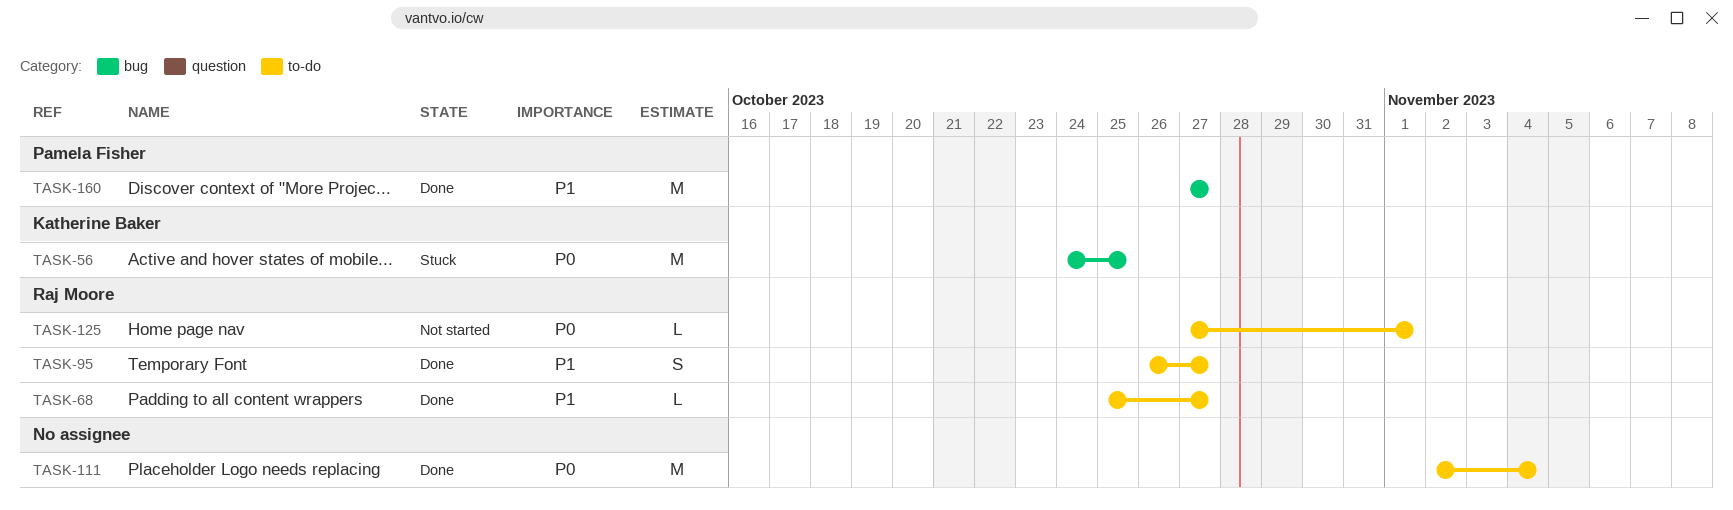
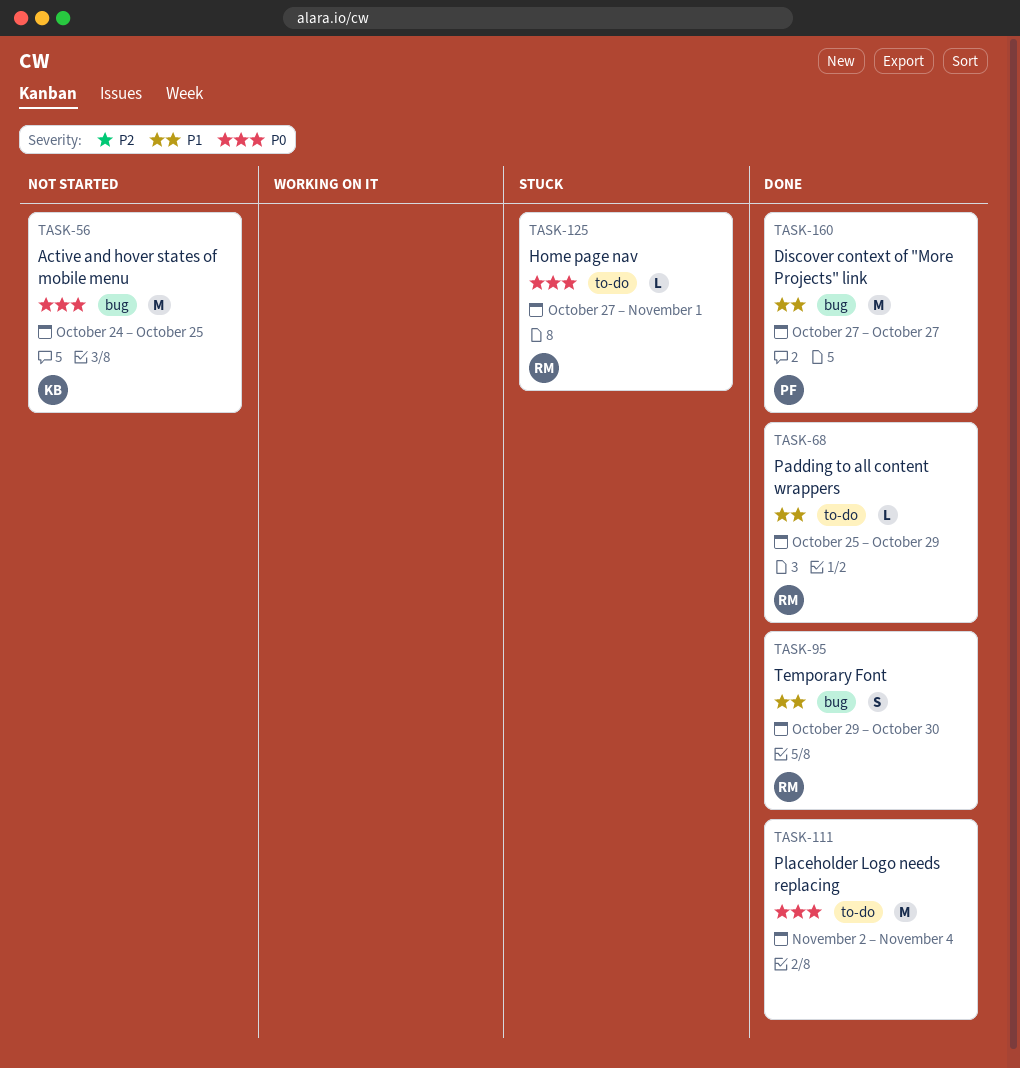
TASK-56, status: Stuck -> Not started
TASK-68, due: Oct 27 -> Oct 29
TASK-95, label: to-do -> bug
TASK-95, start: Oct 26 -> Oct 29
TASK-95, due: Oct 27 -> Oct 30
TASK-125, status: Not started -> Stuck

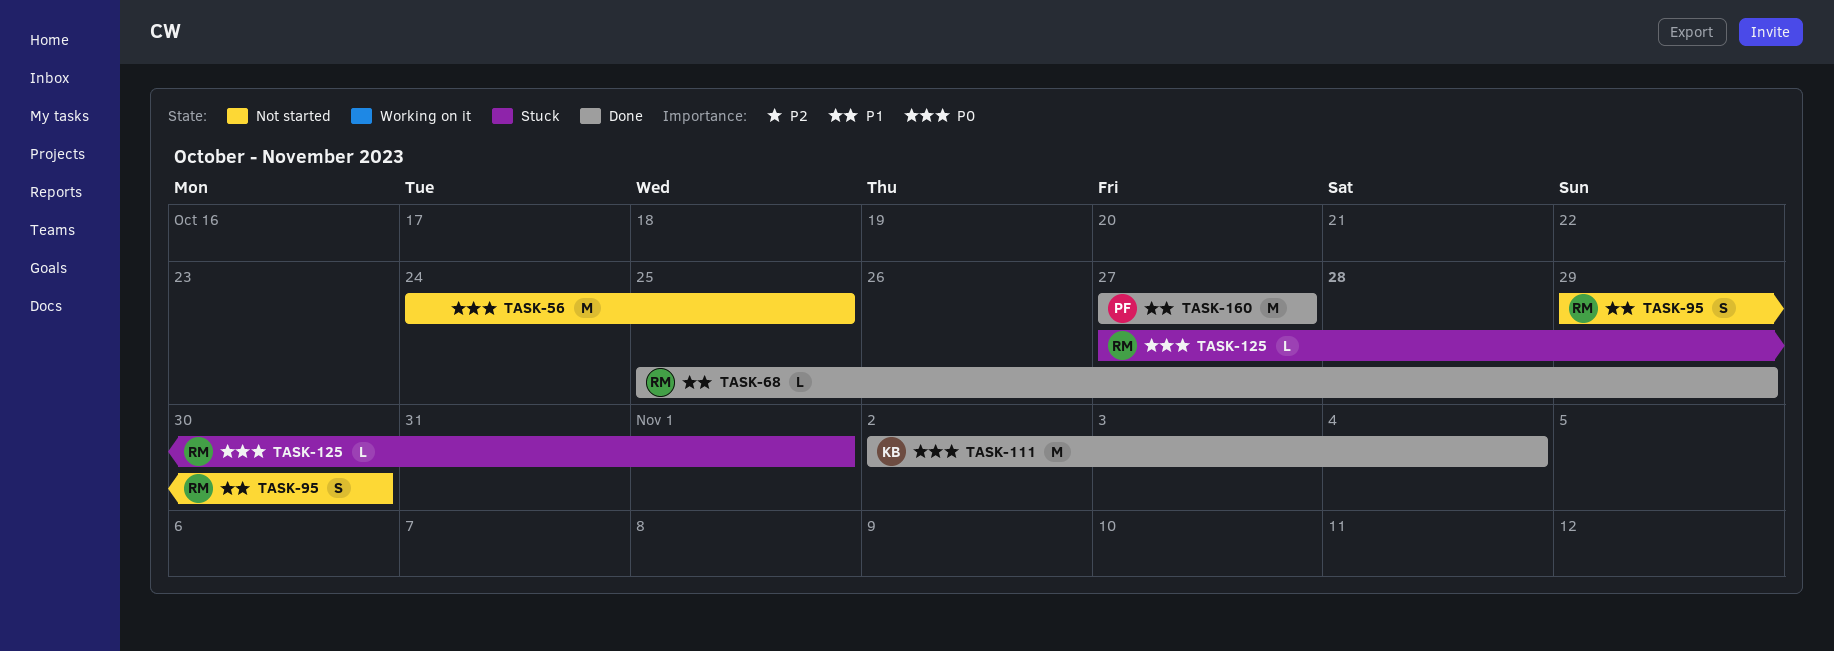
TASK-56, owner: KB -> none
TASK-95, status: Done -> Not started
TASK-111, owner: none -> KB

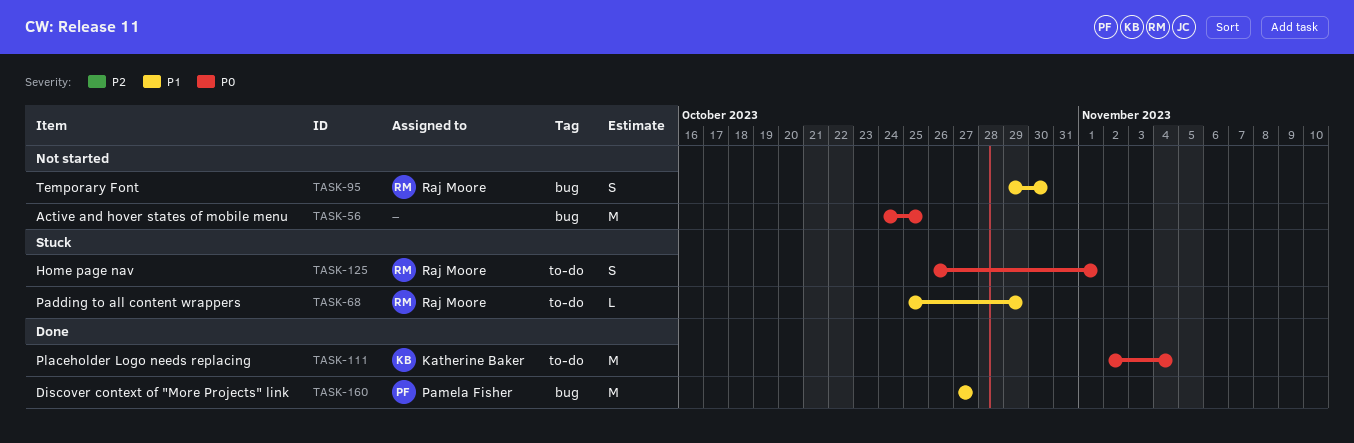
TASK-68, status: Done -> Stuck
TASK-125, estimate: L -> S
TASK-125, start: Oct 27 -> Oct 26

